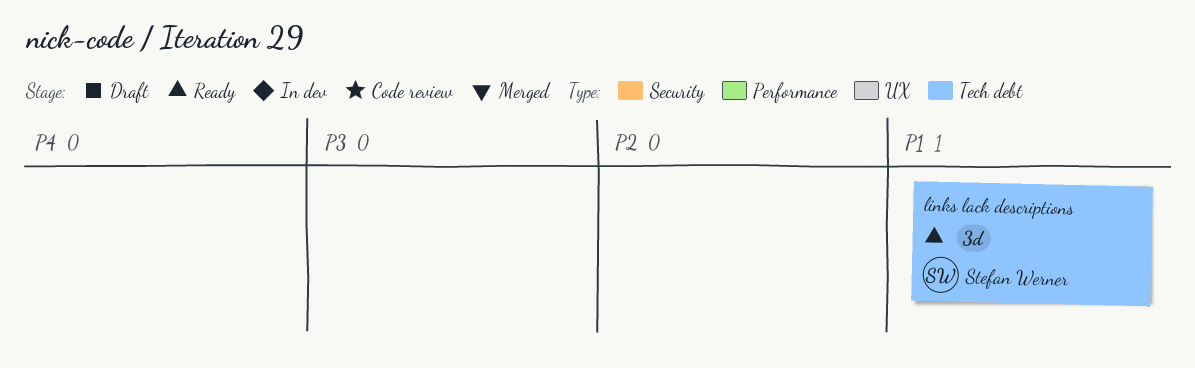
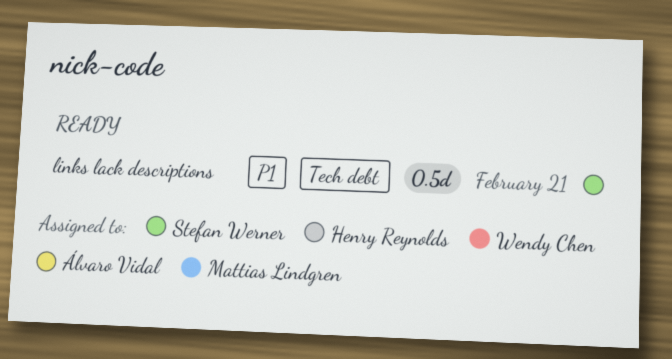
links lack descriptions, estimate: 3d -> 0.5d

